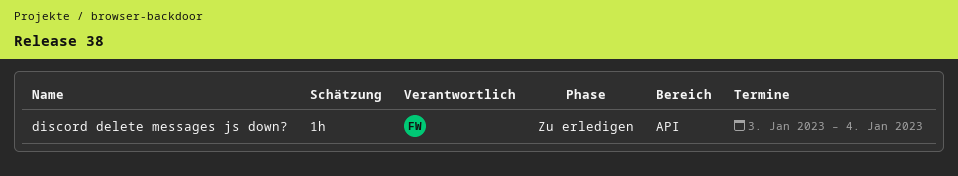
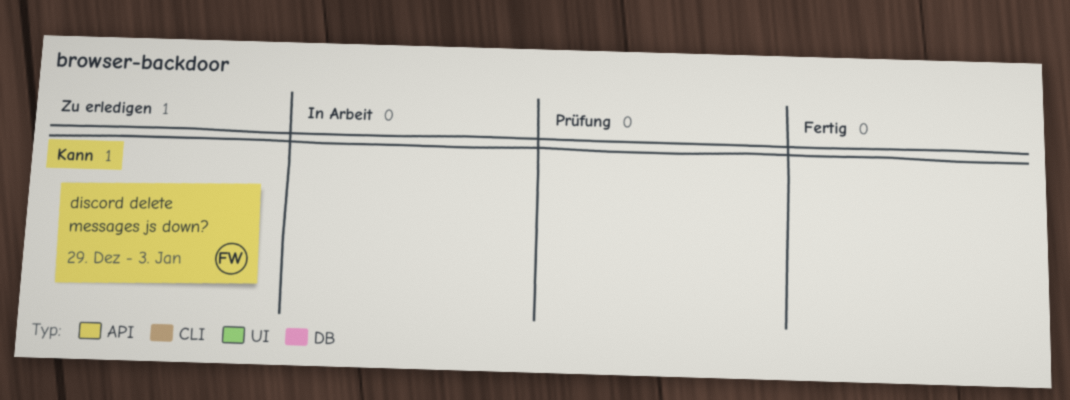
discord delete messages js down?, start: Jan 3 -> Dec 29
discord delete messages js down?, due: Jan 4 -> Jan 3

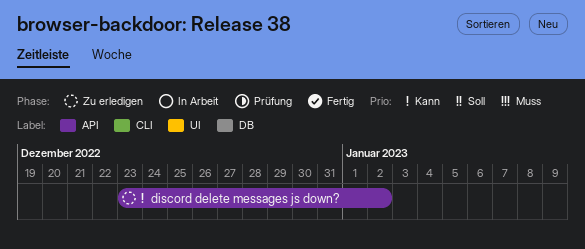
discord delete messages js down?, start: Dec 29 -> Dec 23
discord delete messages js down?, due: Jan 3 -> Jan 2

